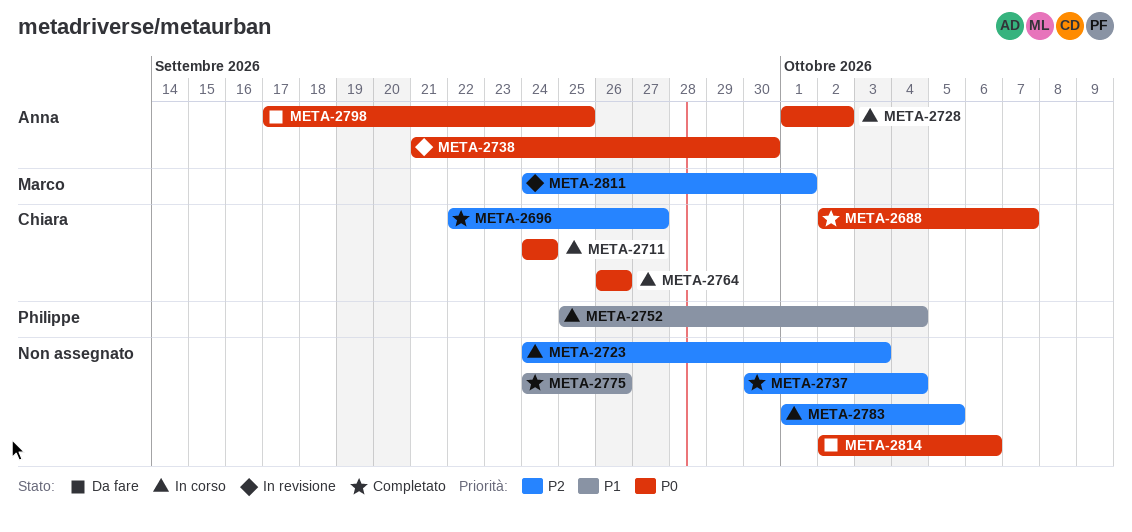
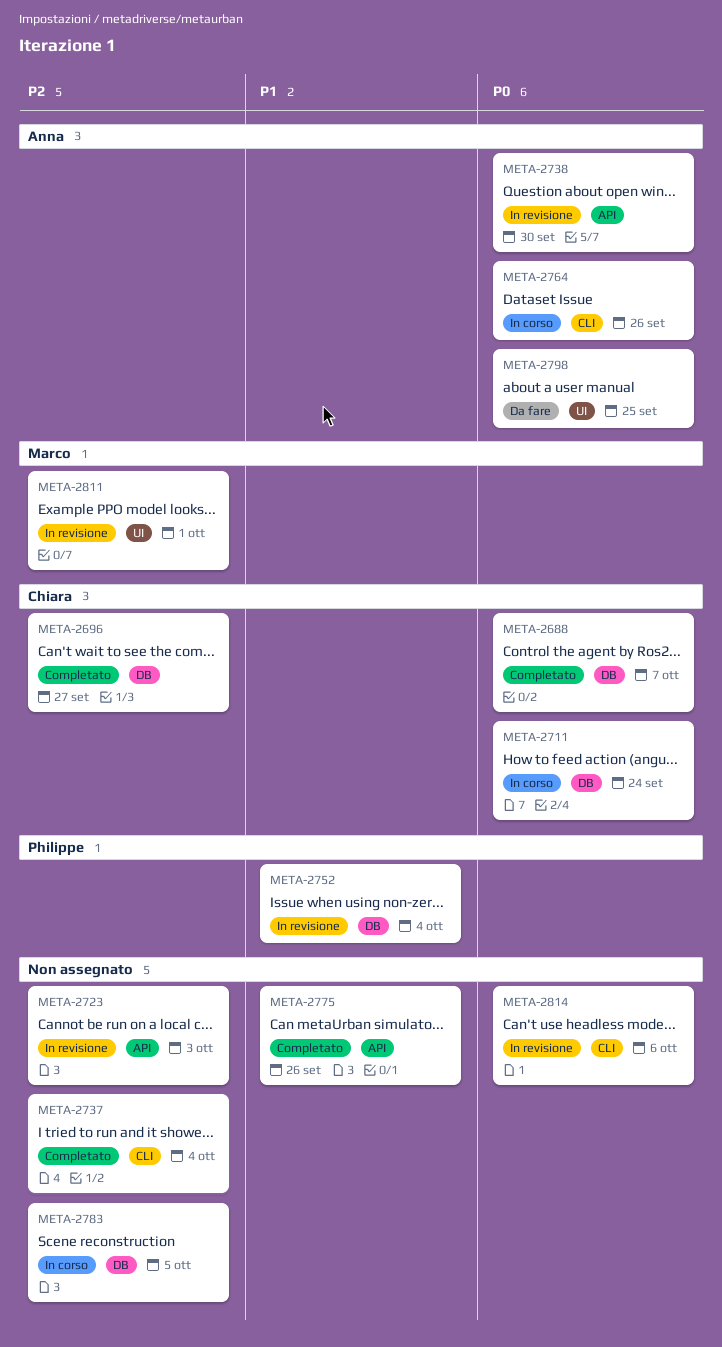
META-2723, status: In corso -> In revisione
META-2728: present -> none
META-2752, status: In corso -> In revisione
META-2764, owner: Chiara -> Anna
META-2814, status: Da fare -> In revisione

